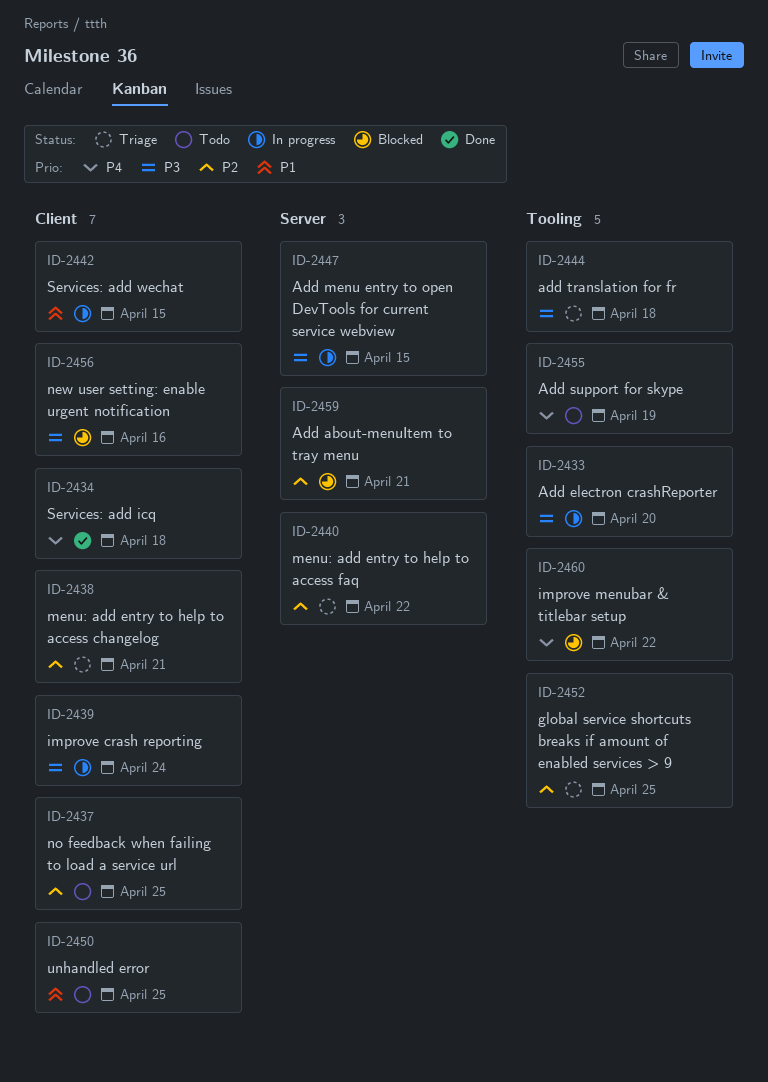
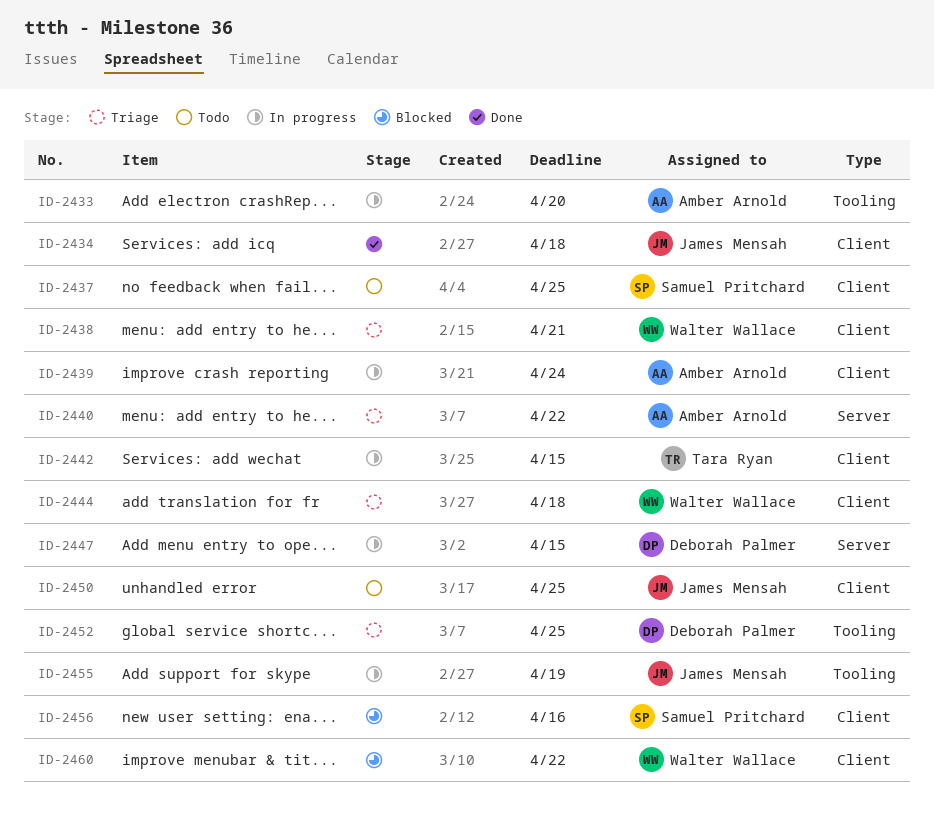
ID-2444, label: Tooling -> Client
ID-2455, status: Todo -> In progress
ID-2459: present -> none
ID-2460, label: Tooling -> Client

